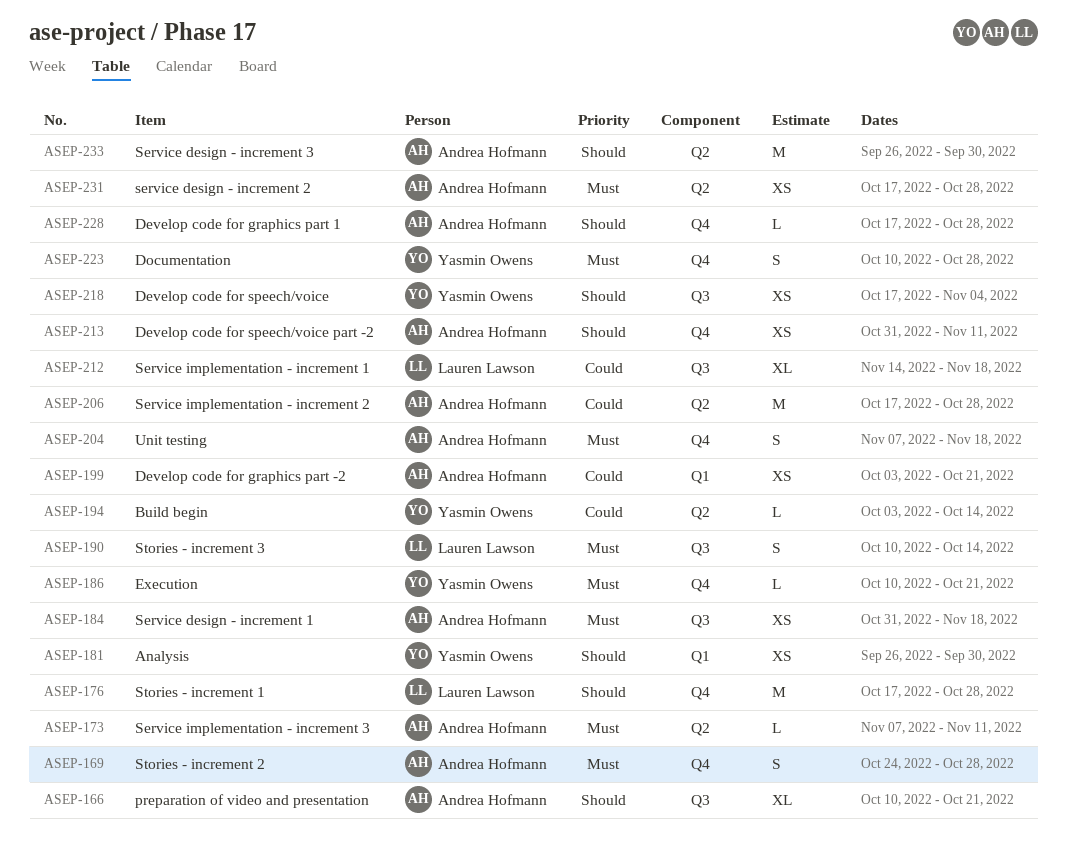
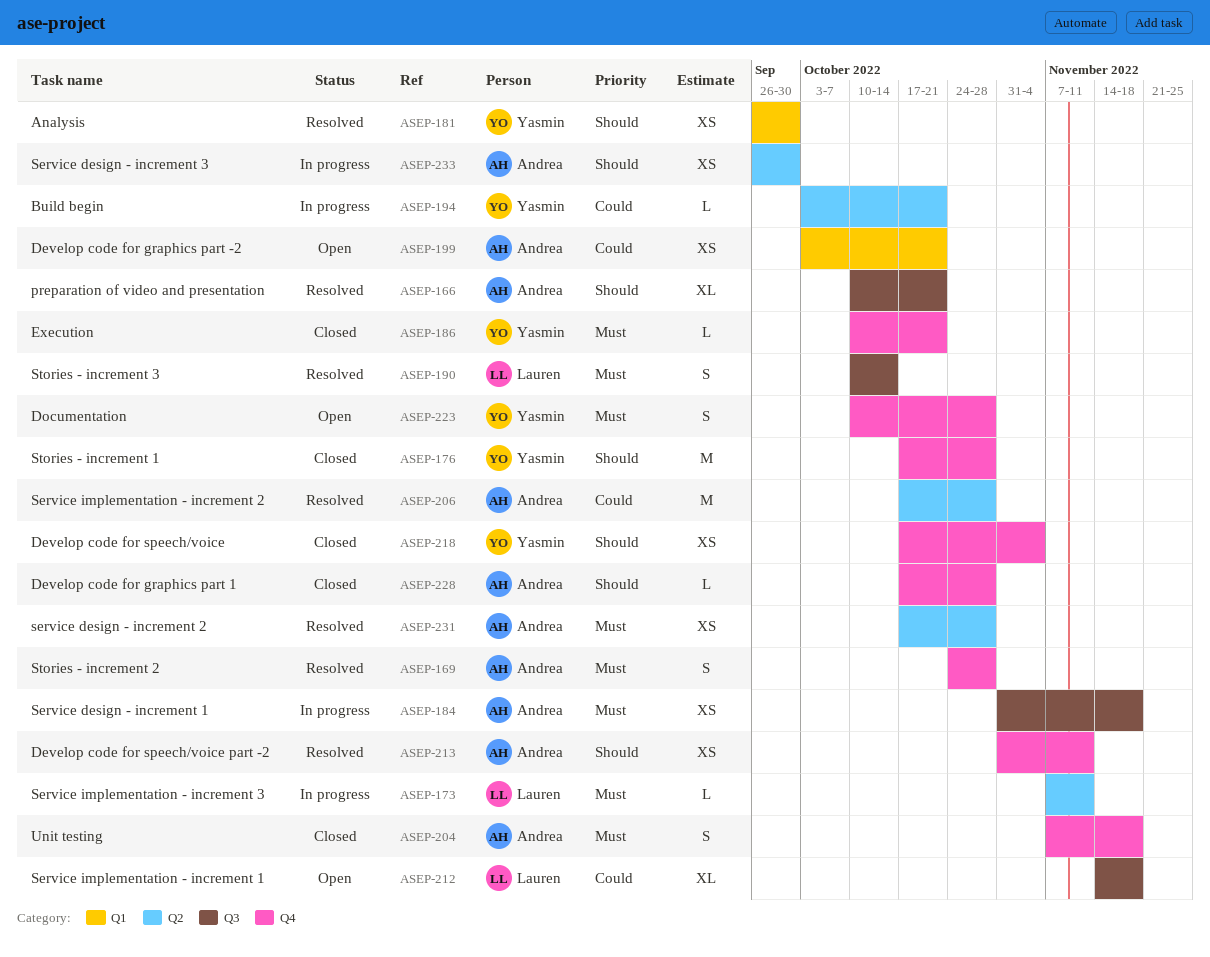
ASEP-173, owner: Andrea Hofmann -> Lauren Lawson
ASEP-176, owner: Lauren Lawson -> Yasmin Owens
ASEP-194, due: Oct 14 -> Oct 21
ASEP-218, label: Q3 -> Q4
ASEP-233, estimate: M -> XS

